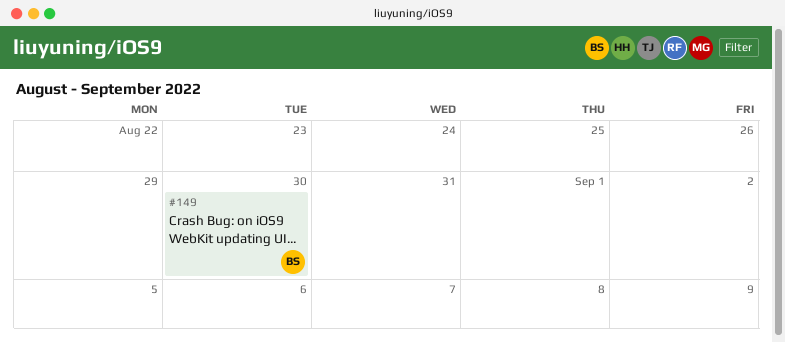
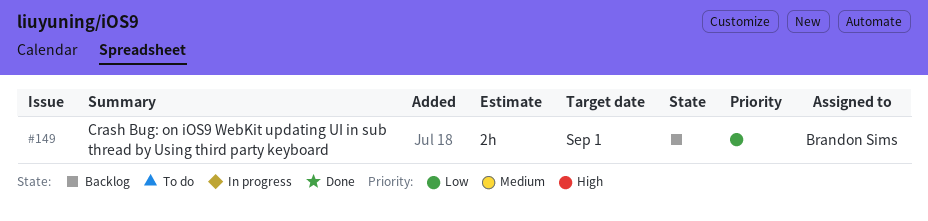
#149, due: Aug 30 -> Sep 1

